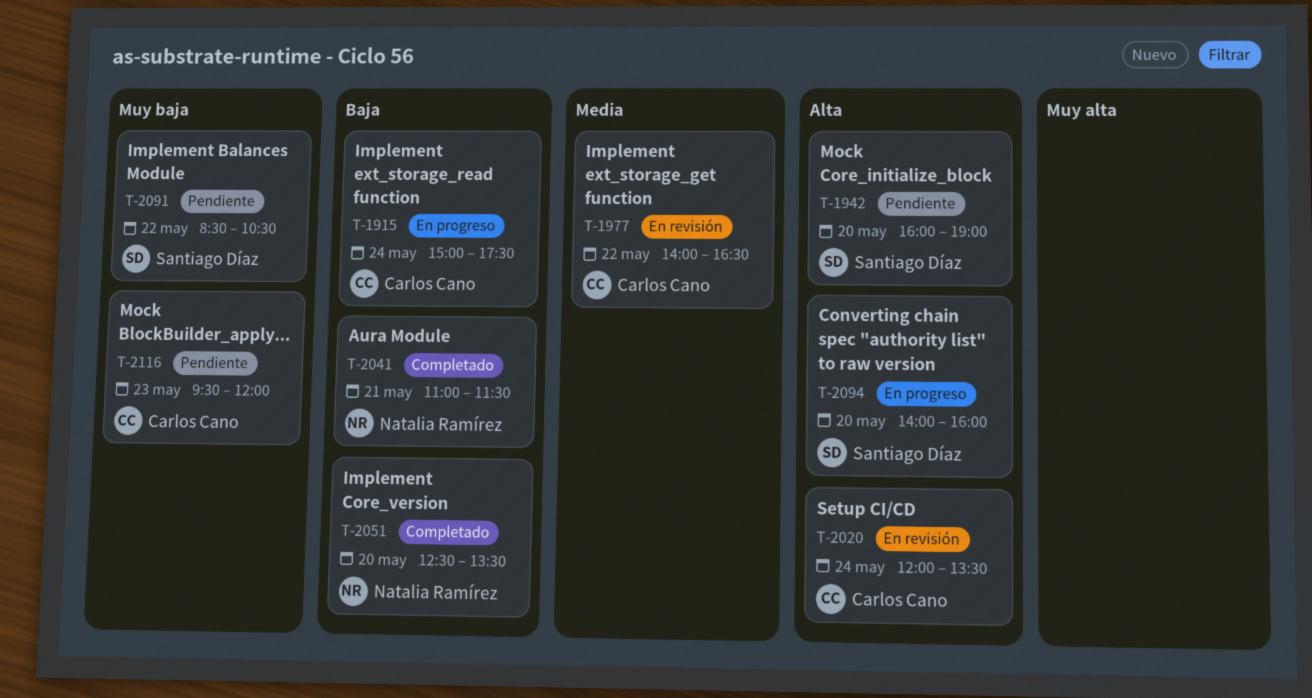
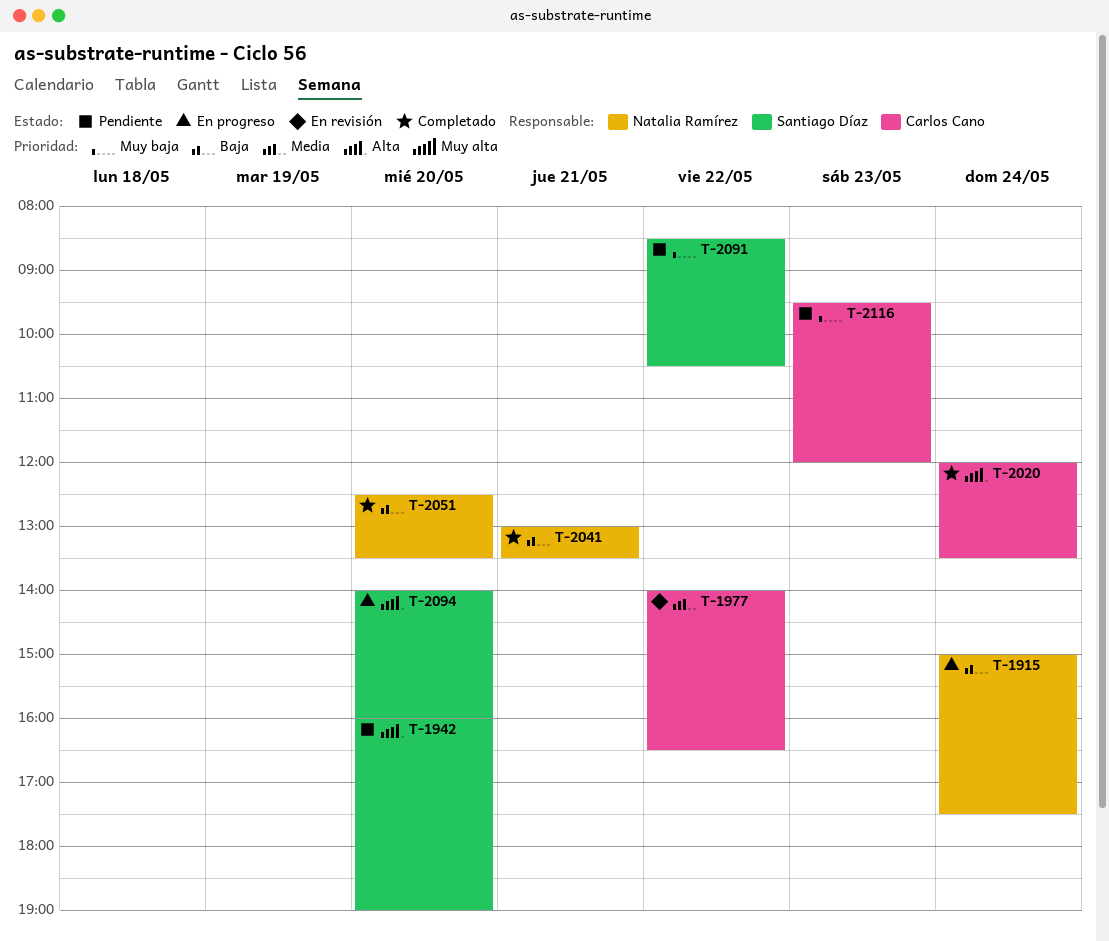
T-1915, owner: Carlos Cano -> Natalia Ramírez
T-2020, status: En revisión -> Completado
T-2041, begins: 11:00 -> 13:00
T-2041, ends: 11:30 -> 13:30

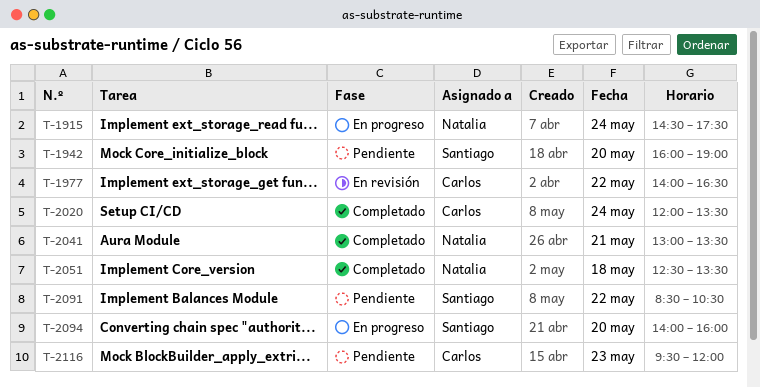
T-1915, begins: 15:00 -> 14:30
T-2051, day: May 20 -> May 18

